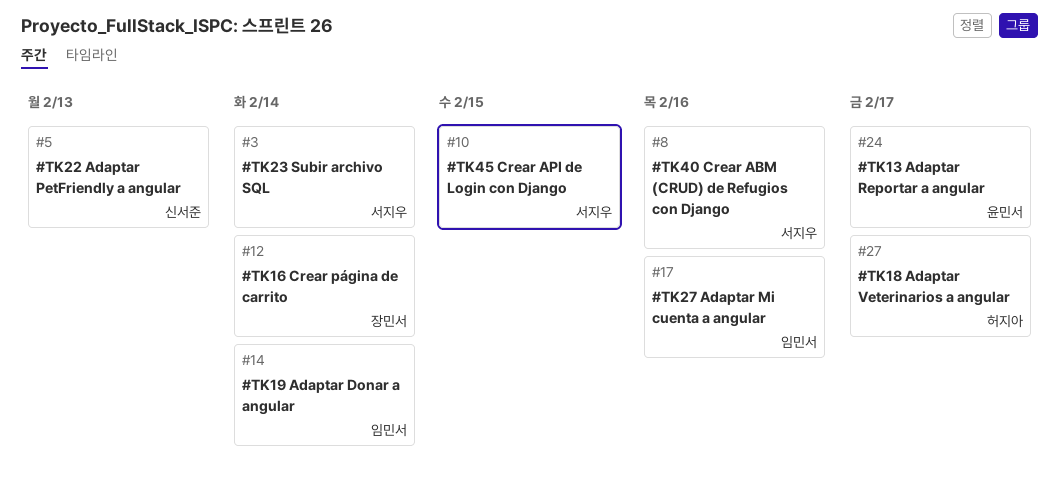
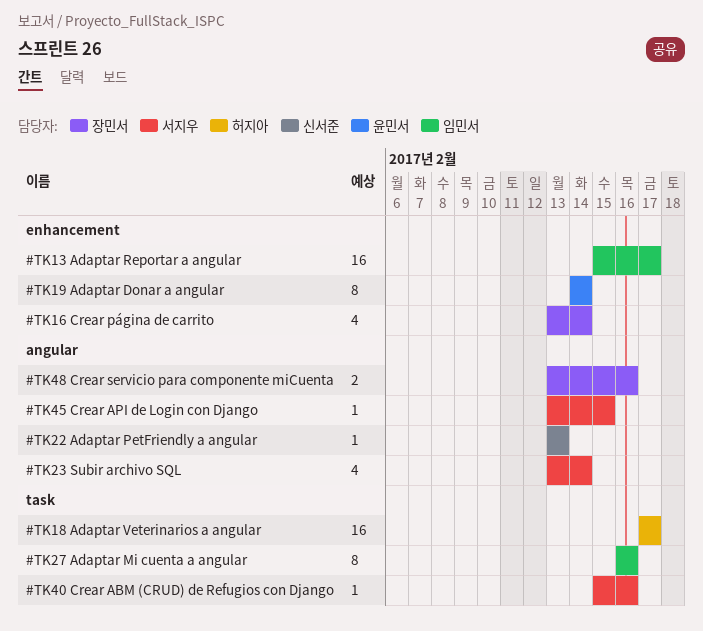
#TK13 Adaptar Reportar a angular, owner: 윤민서 -> 임민서
#TK19 Adaptar Donar a angular, owner: 임민서 -> 윤민서
#TK48 Crear servicio para componente miCuenta: none -> present

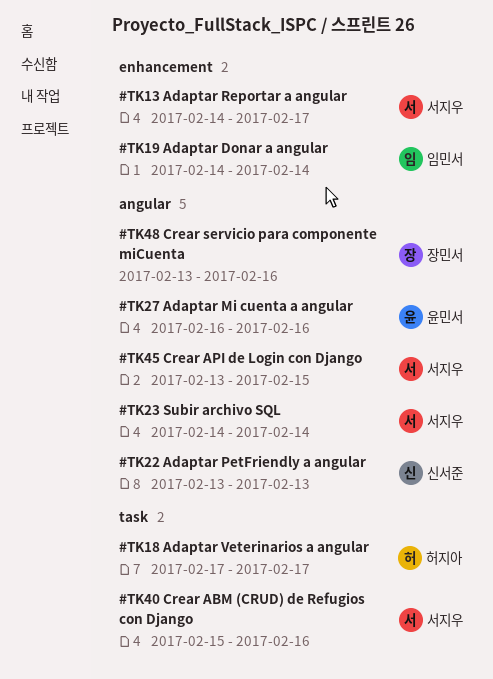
#TK13 Adaptar Reportar a angular, owner: 임민서 -> 서지우
#TK13 Adaptar Reportar a angular, start: Feb 15 -> Feb 14
#TK16 Crear página de carrito: present -> none
#TK19 Adaptar Donar a angular, owner: 윤민서 -> 임민서
#TK23 Subir archivo SQL, start: Feb 13 -> Feb 14
#TK27 Adaptar Mi cuenta a angular, owner: 임민서 -> 윤민서
#TK27 Adaptar Mi cuenta a angular, label: task -> angular

